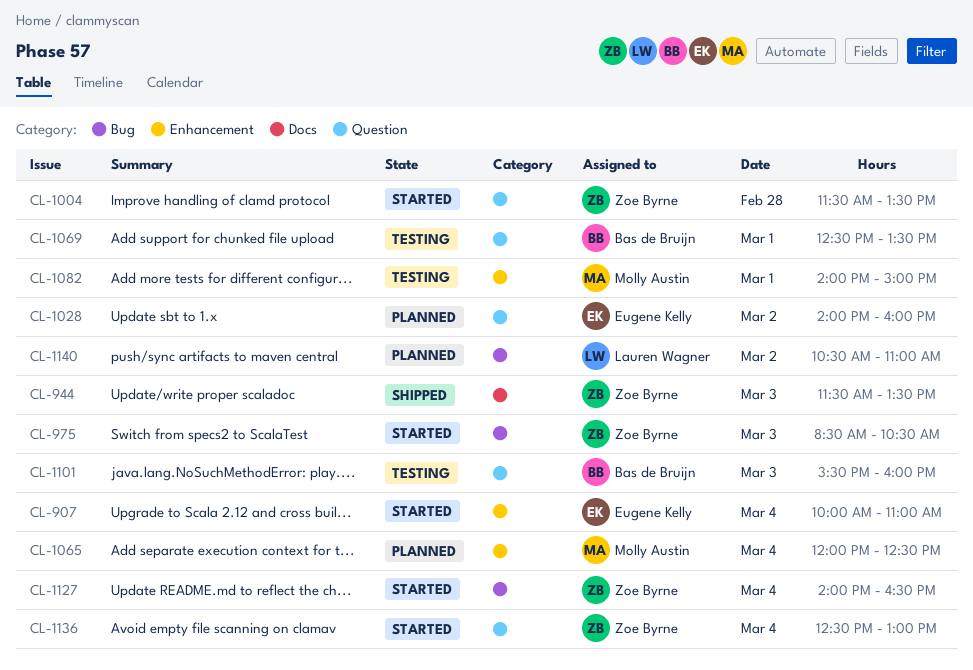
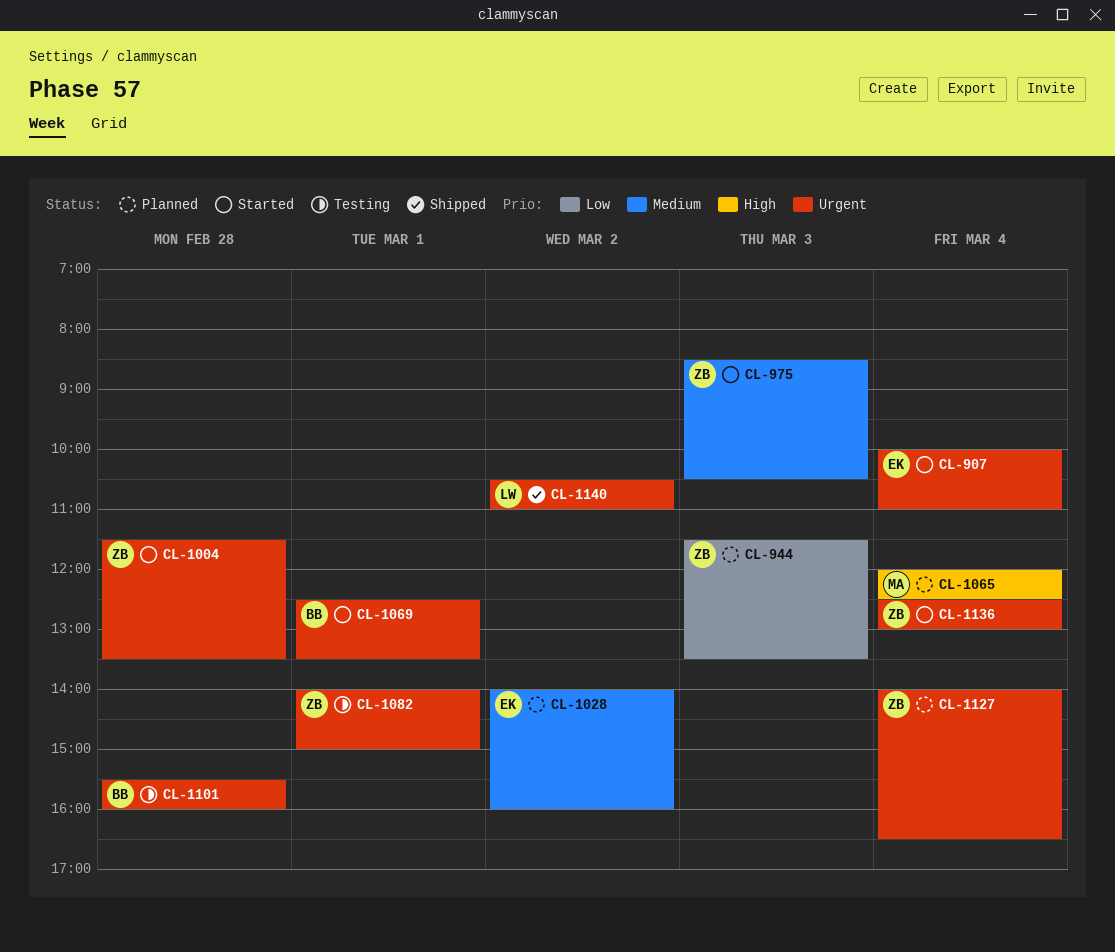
CL-944, status: Shipped -> Planned
CL-1069, status: Testing -> Started
CL-1082, owner: Molly Austin -> Zoe Byrne
CL-1101, day: Mar 3 -> Feb 28
CL-1127, status: Started -> Planned
CL-1140, status: Planned -> Shipped

